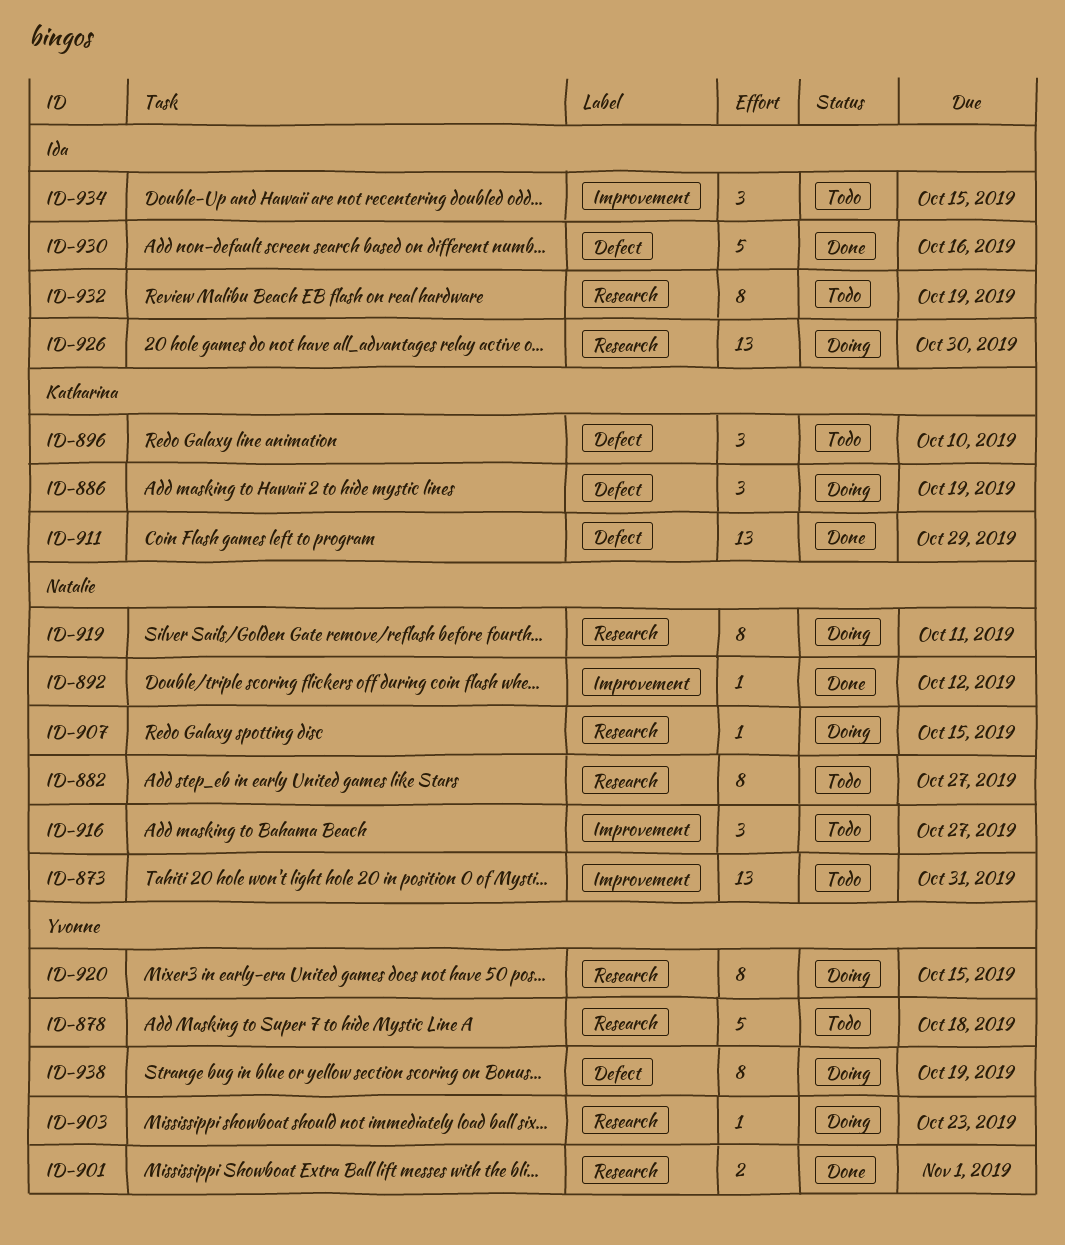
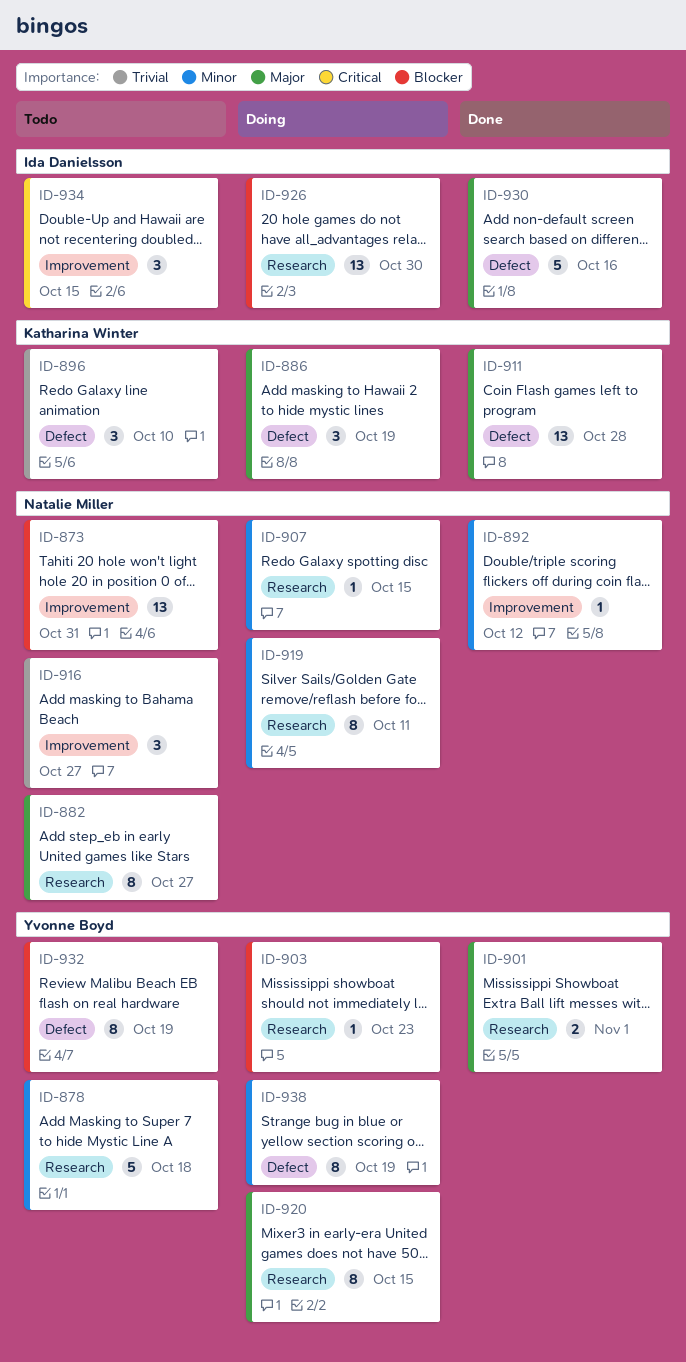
ID-911, due: Oct 29 -> Oct 28
ID-932, owner: Ida Danielsson -> Yvonne Boyd
ID-932, label: Research -> Defect

